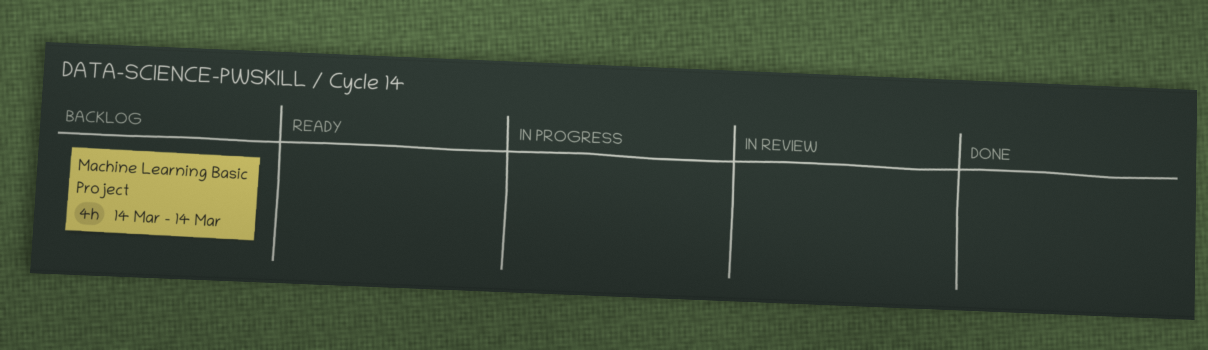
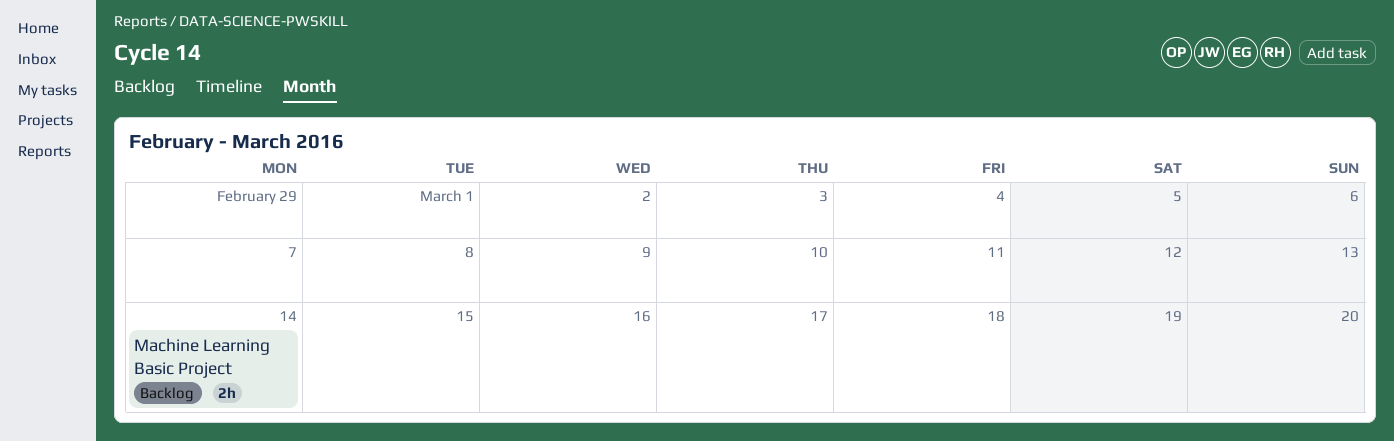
Machine Learning Basic Project, estimate: 4h -> 2h

